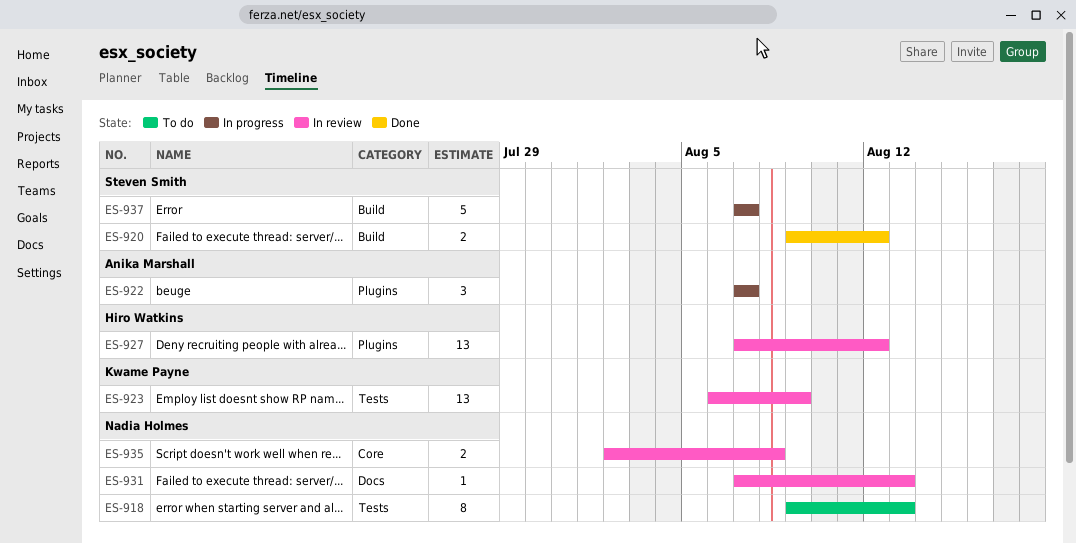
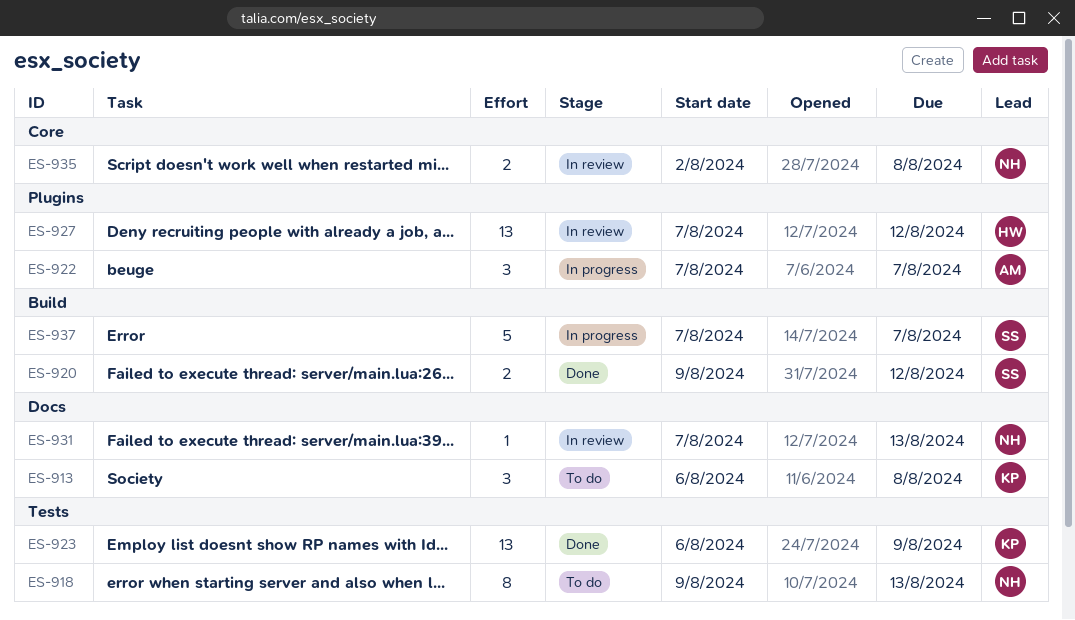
ES-913: none -> present
ES-923, status: In review -> Done

